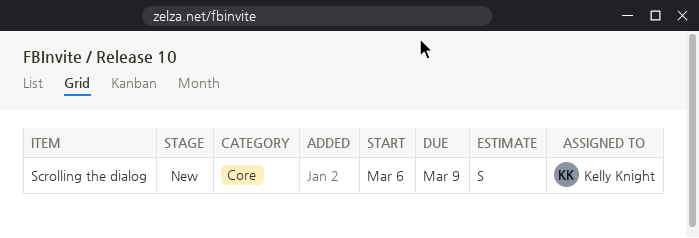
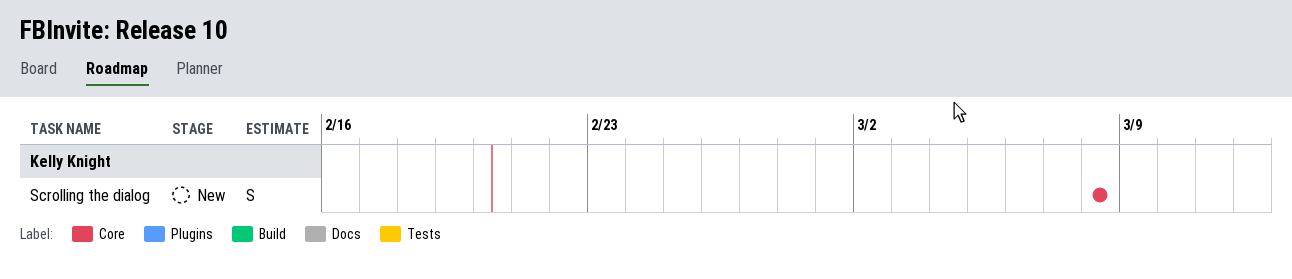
Scrolling the dialog, start: Mar 6 -> Mar 8
Scrolling the dialog, due: Mar 9 -> Mar 8

